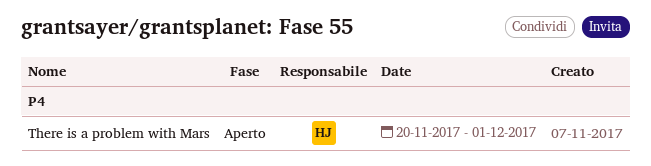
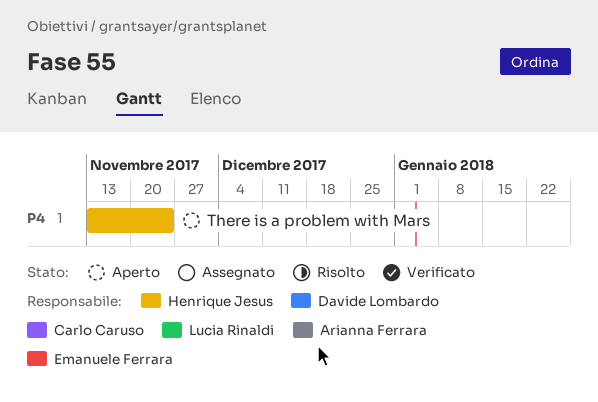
There is a problem with Mars, start: Nov 20 -> Nov 13
There is a problem with Mars, due: Dec 1 -> Nov 24

